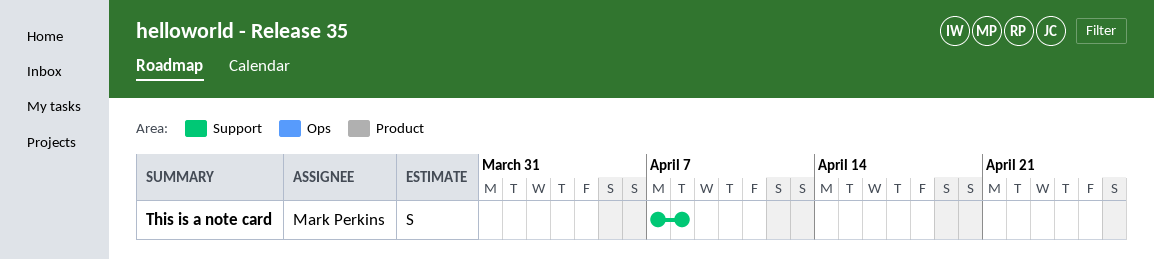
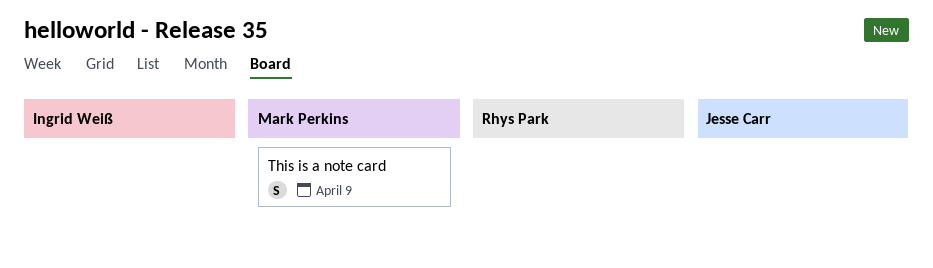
This is a note card, due: Apr 8 -> Apr 9

